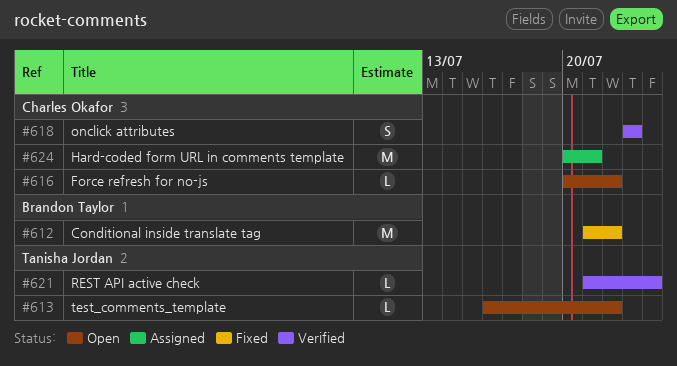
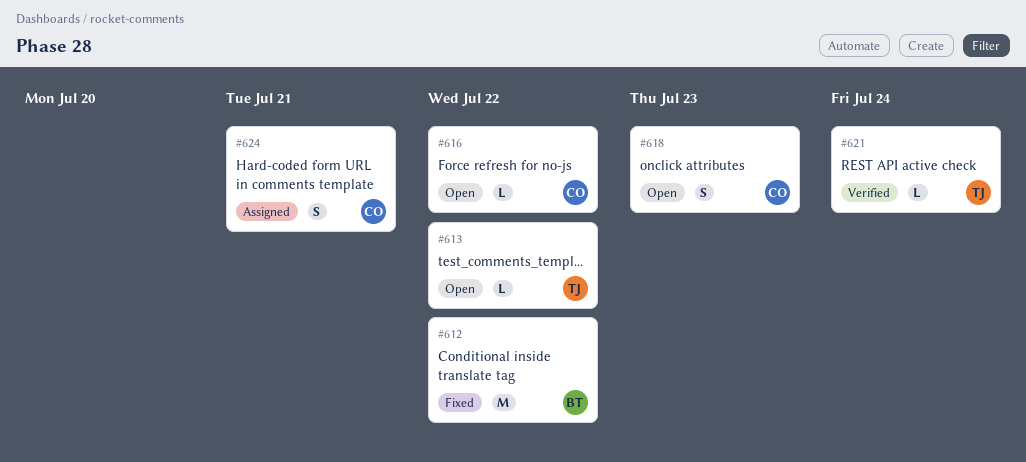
#618, status: Verified -> Open
#624, estimate: M -> S

